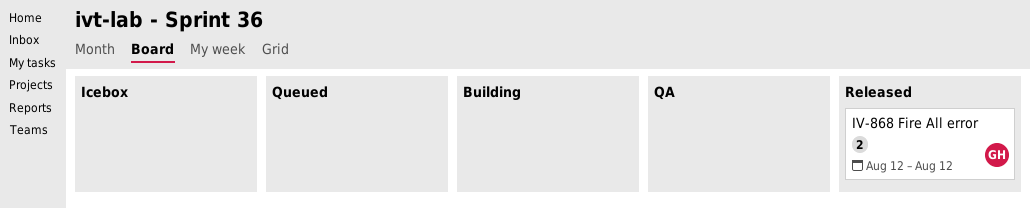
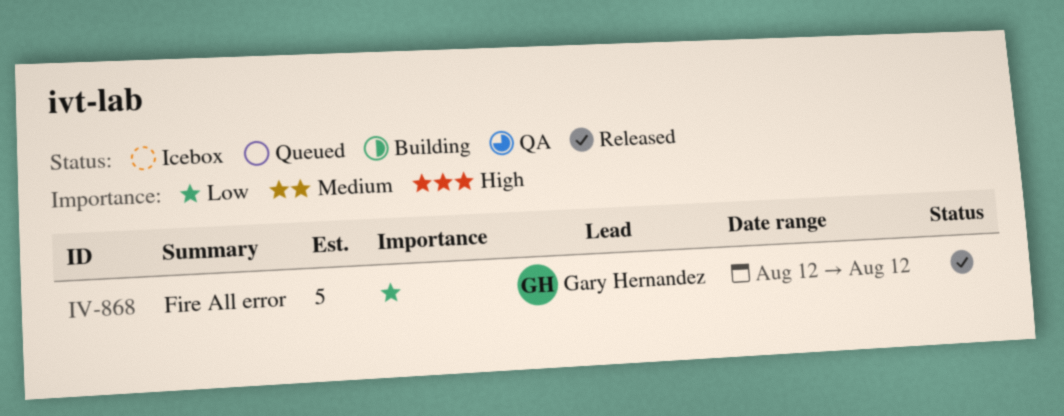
IV-868, estimate: 2 -> 5

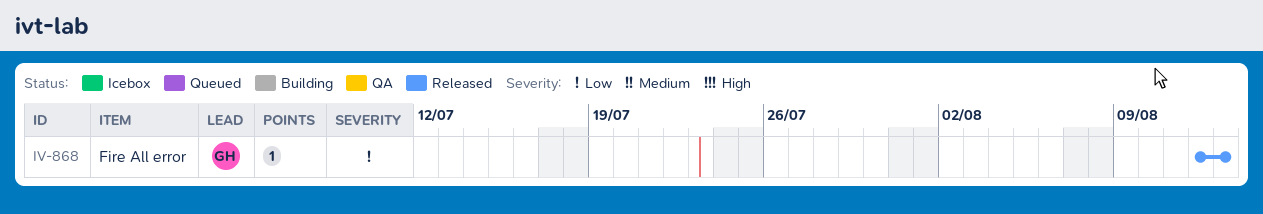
IV-868, estimate: 5 -> 1
IV-868, due: Aug 12 -> Aug 13

